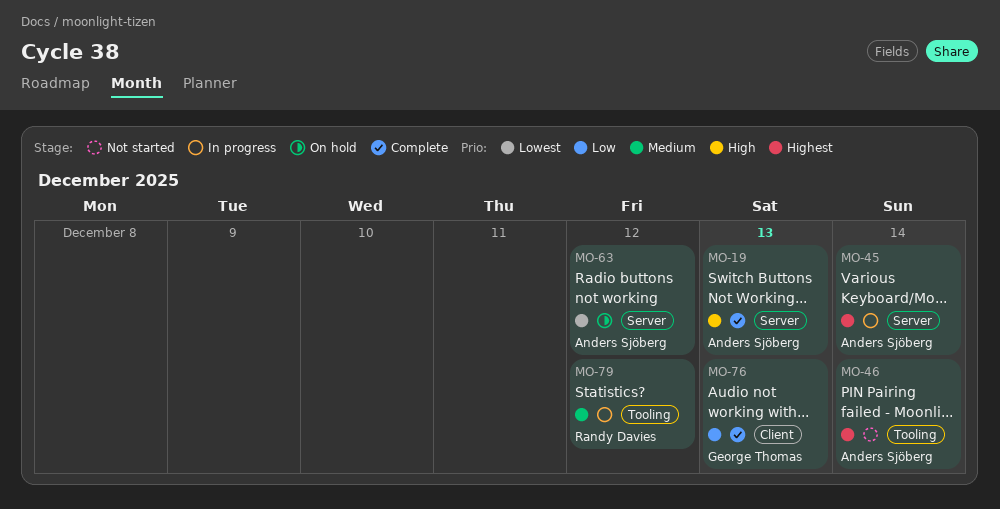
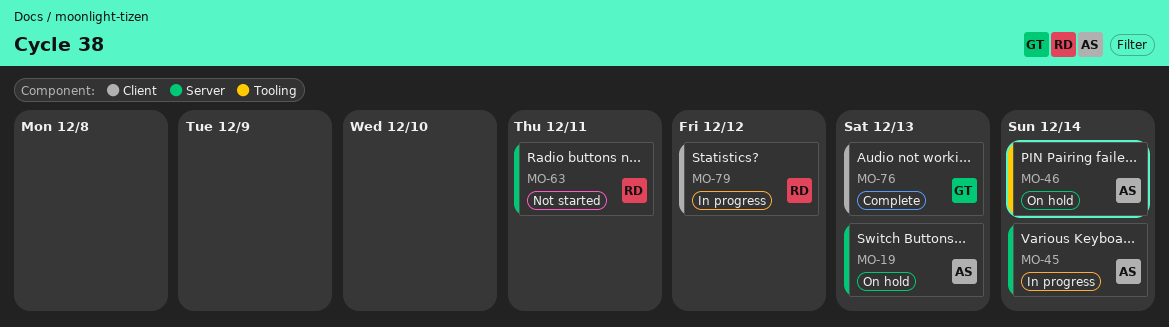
MO-19, status: Complete -> On hold
MO-46, status: Not started -> On hold
MO-63, status: On hold -> Not started
MO-63, owner: Anders Sjöberg -> Randy Davies
MO-63, due: Dec 12 -> Dec 11
MO-79, label: Tooling -> Client

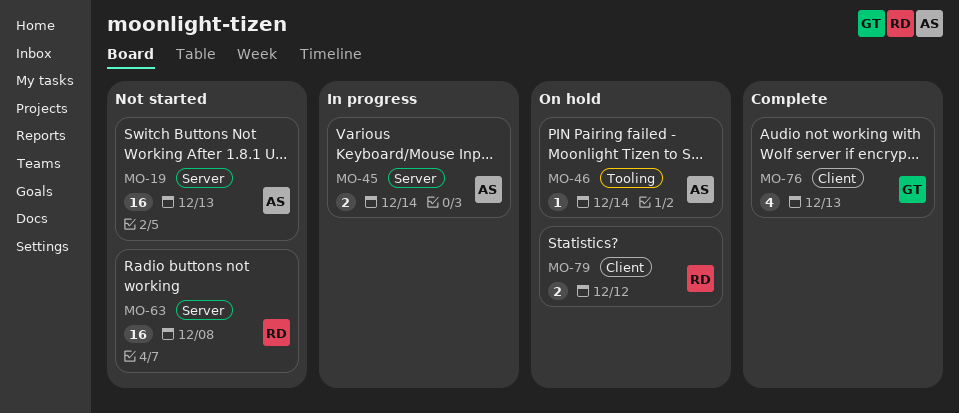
MO-19, status: On hold -> Not started
MO-63, due: Dec 11 -> Dec 8
MO-79, status: In progress -> On hold

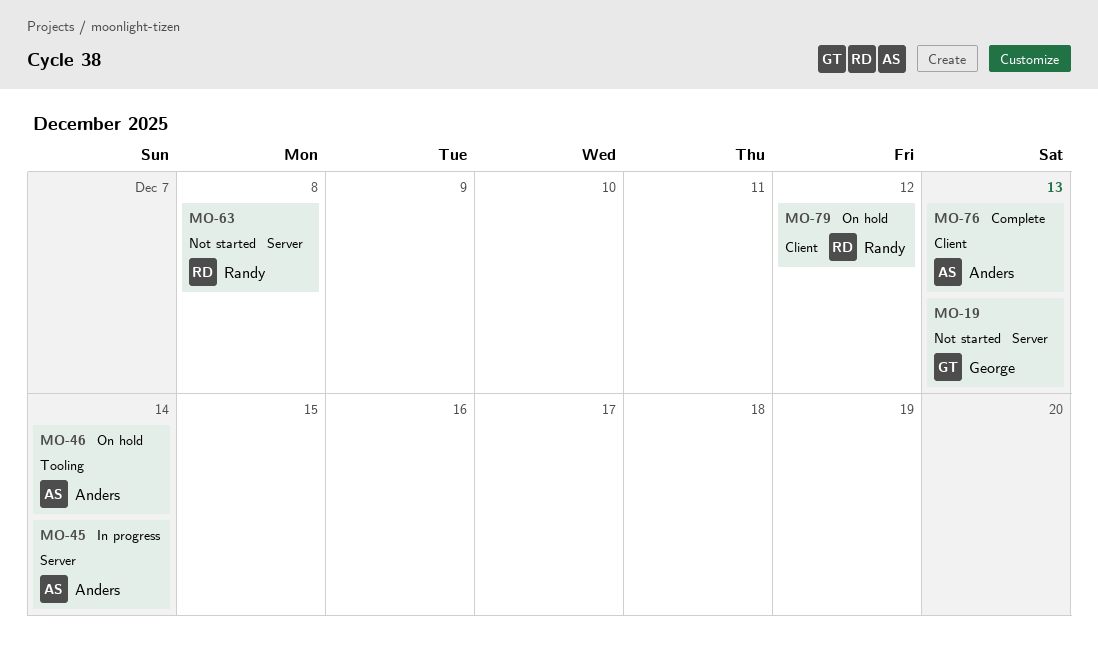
MO-19, owner: Anders -> George
MO-76, owner: George -> Anders

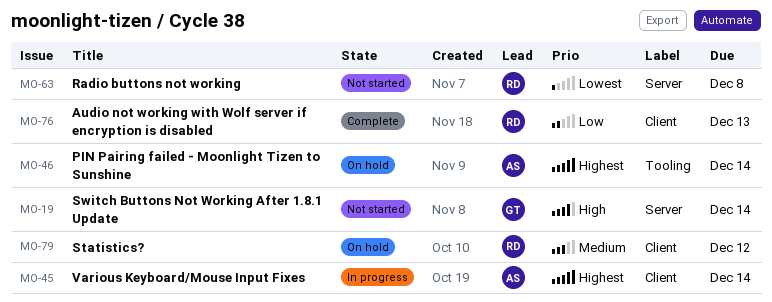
MO-19, due: Dec 13 -> Dec 14
MO-45, label: Server -> Client
MO-76, owner: Anders -> Randy

